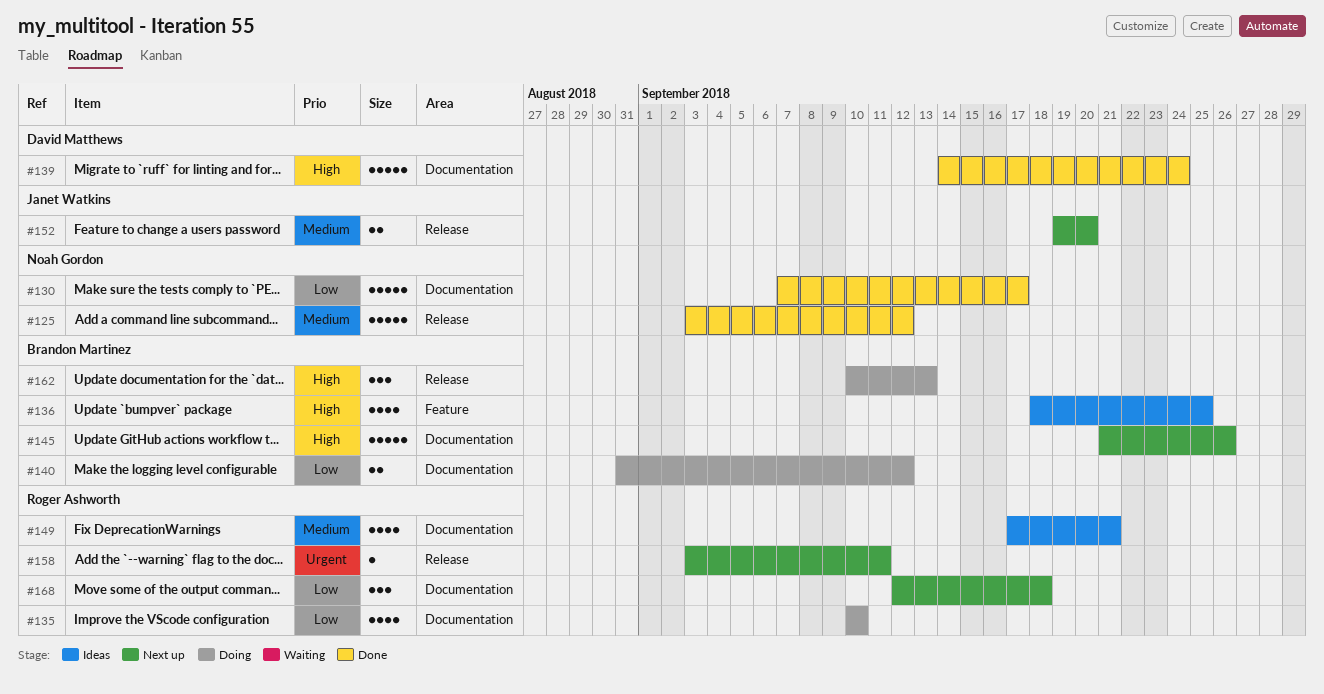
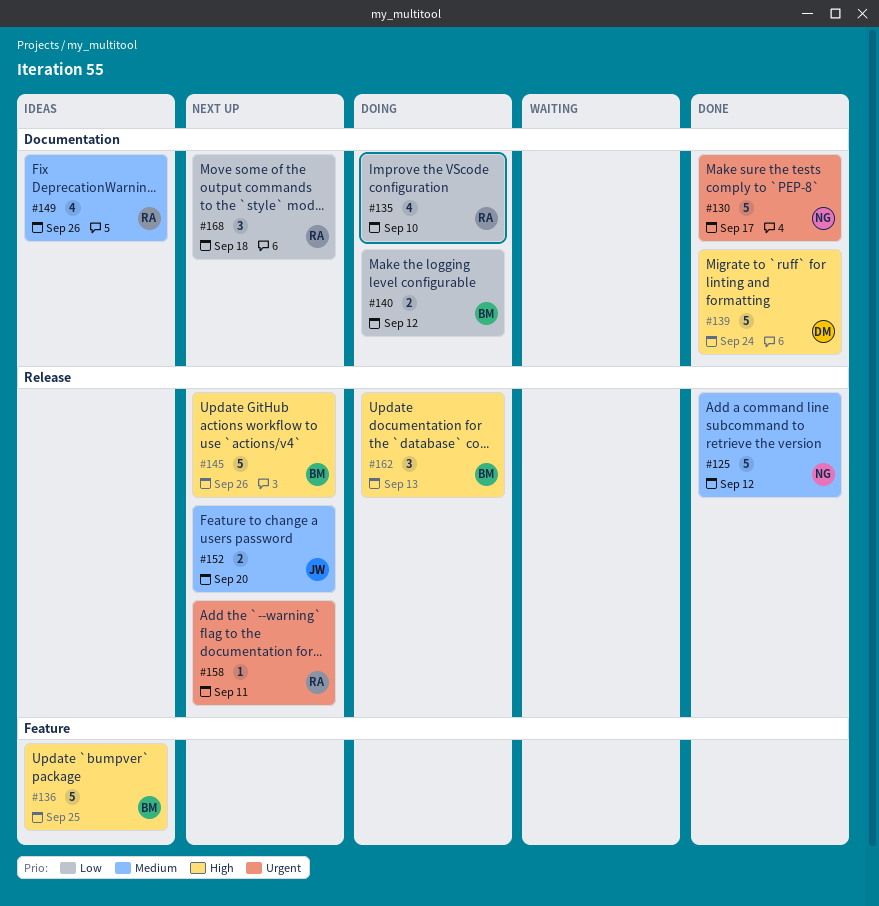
#130, priority: Low -> Urgent
#136, estimate: 4 -> 5
#145, label: Documentation -> Release
#149, due: Sep 21 -> Sep 26

